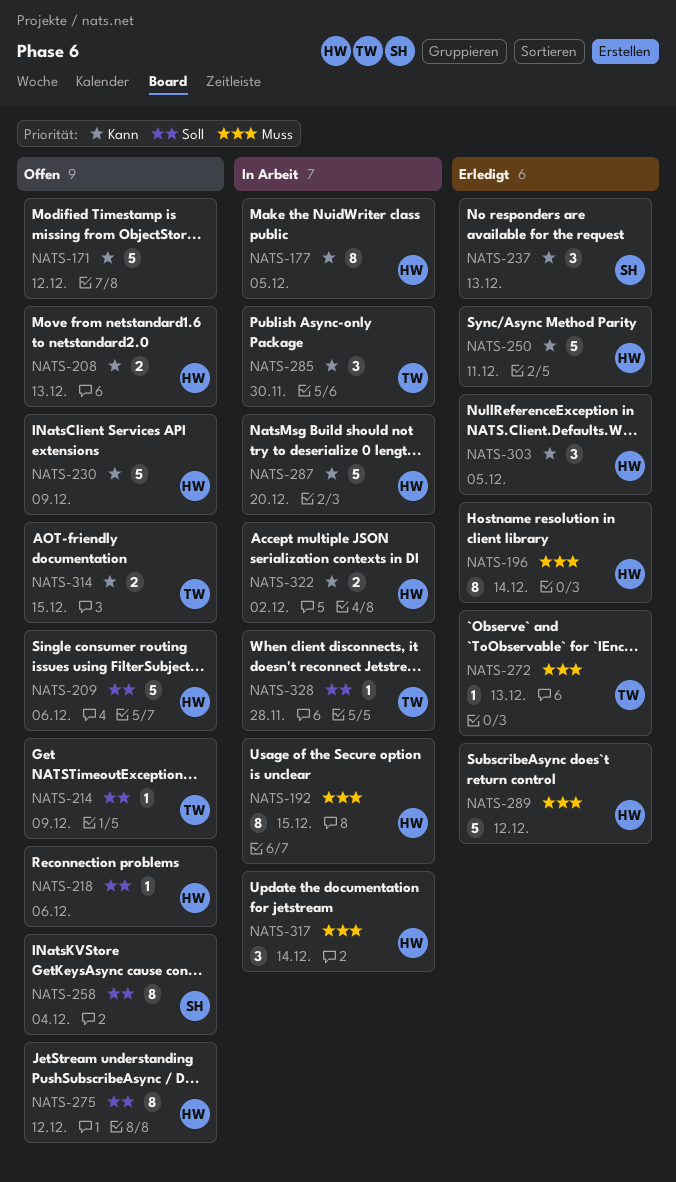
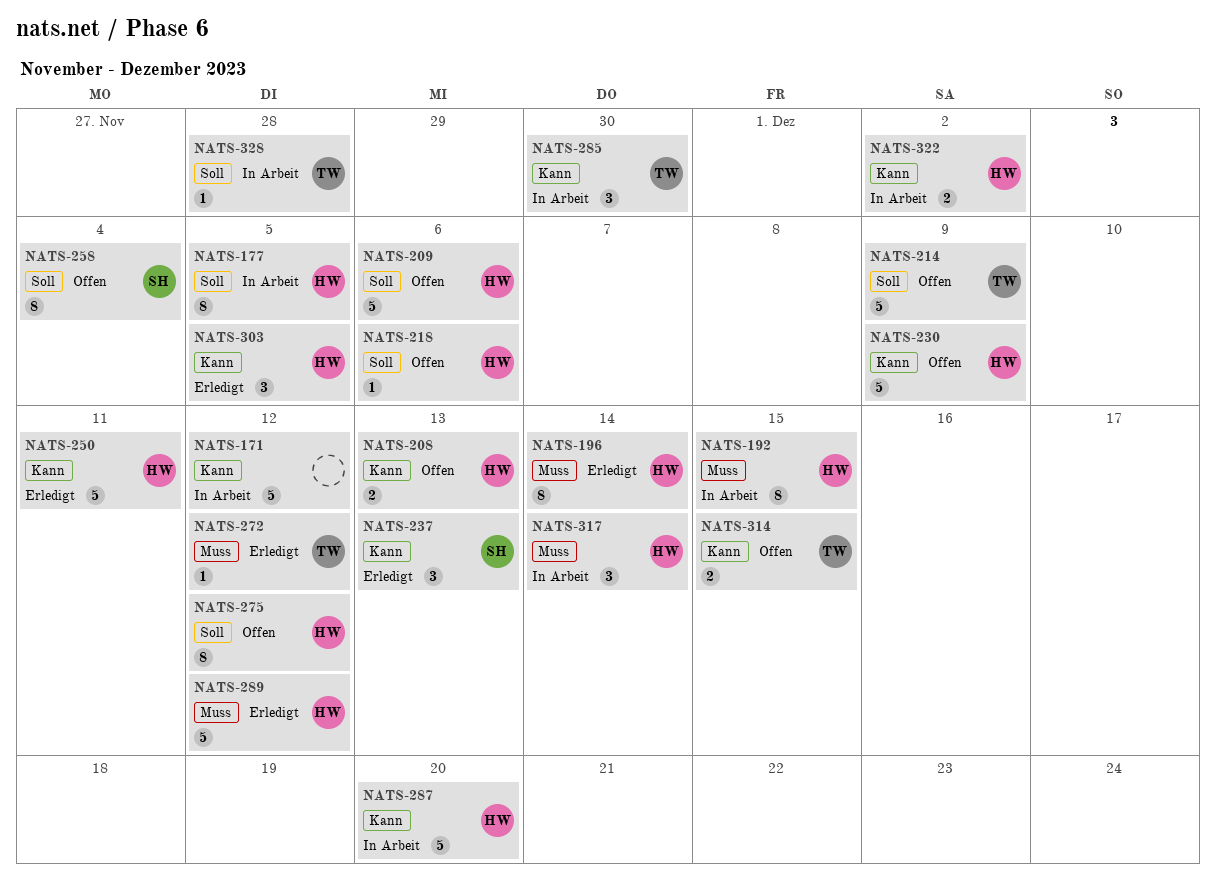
NATS-171, status: Offen -> In Arbeit
NATS-177, priority: Kann -> Soll
NATS-214, estimate: 1 -> 5
NATS-272, due: Dec 13 -> Dec 12

